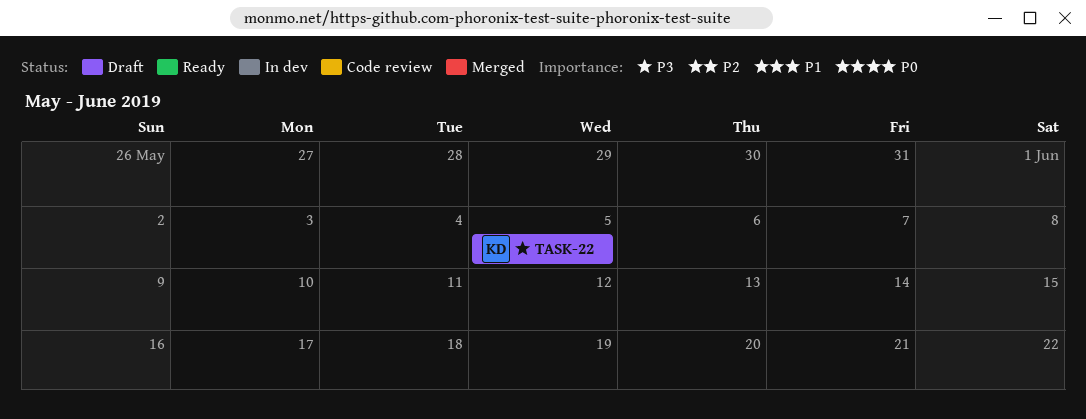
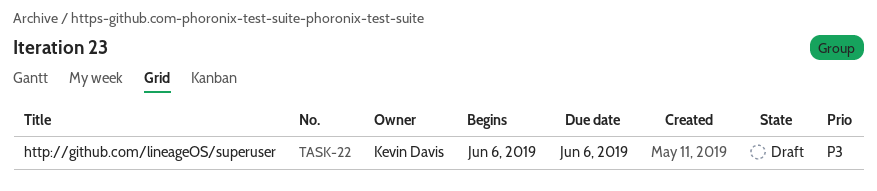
TASK-22, start: Jun 5 -> Jun 6
TASK-22, due: Jun 5 -> Jun 6

